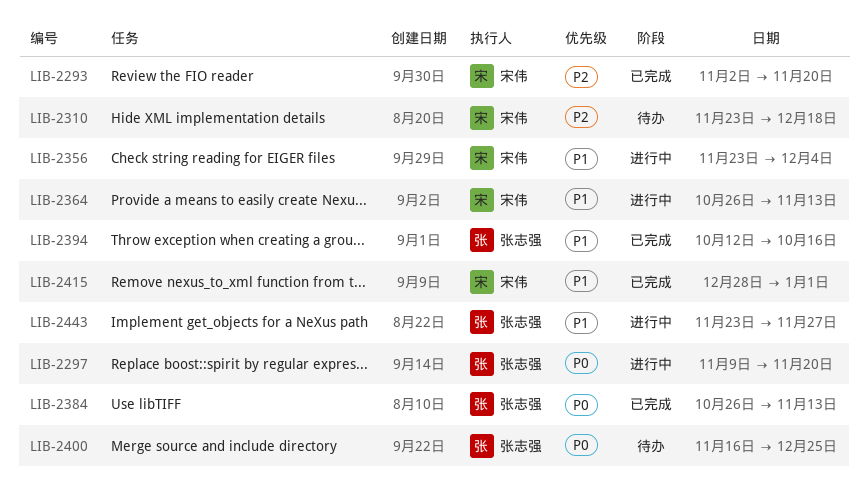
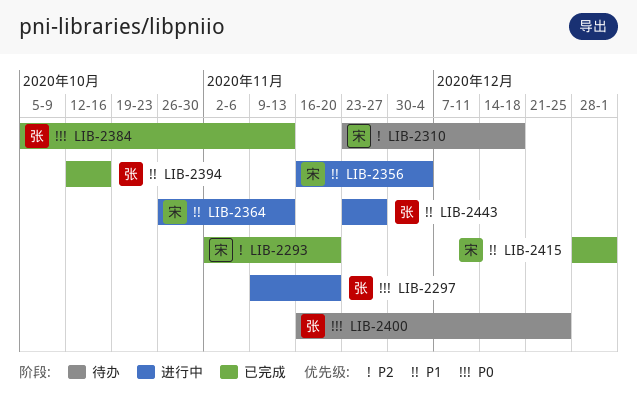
LIB-2356, start: Nov 23 -> Nov 16
LIB-2384, start: Oct 26 -> Oct 5

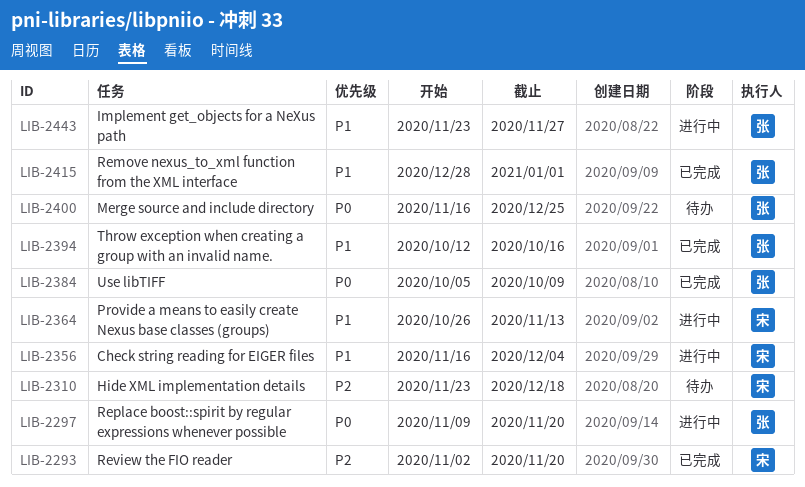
LIB-2384, due: Nov 13 -> Oct 9
LIB-2415, owner: 宋 -> 张

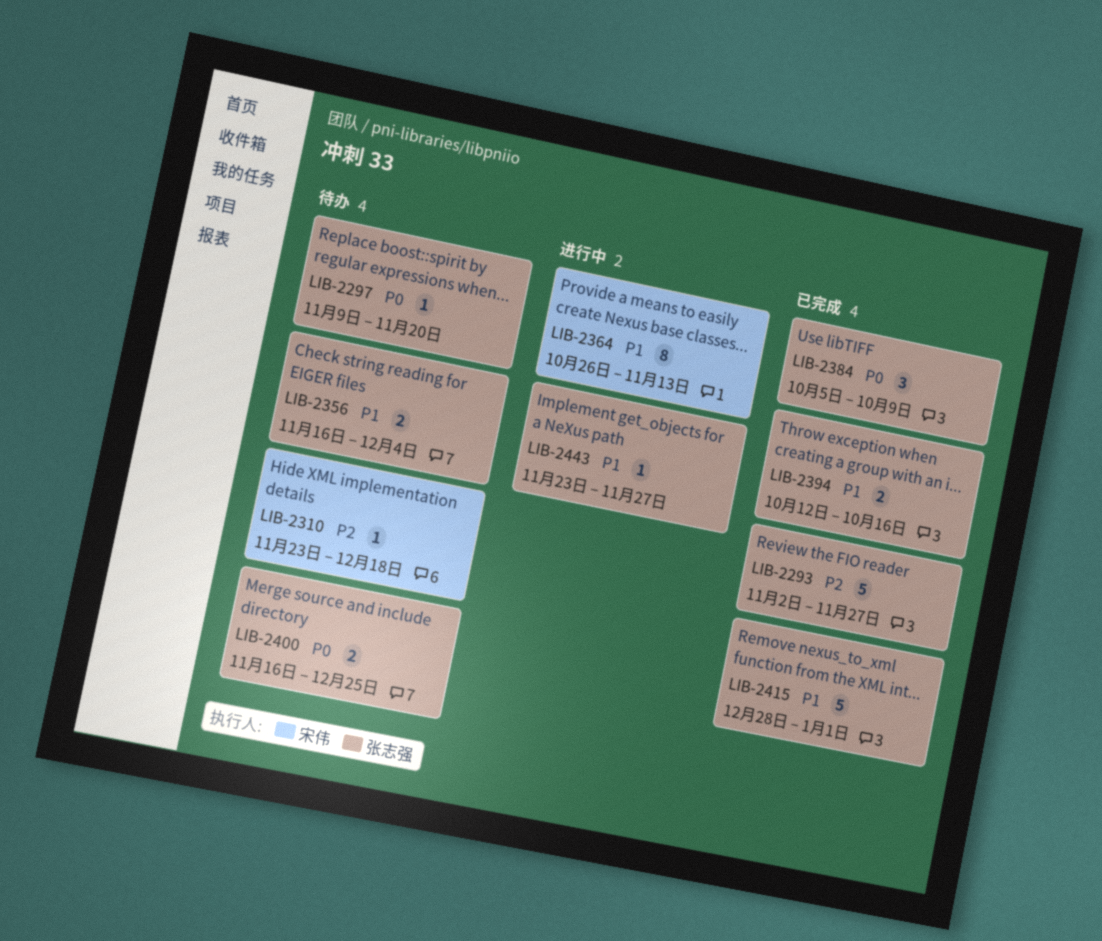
LIB-2293, owner: 宋伟 -> 张志强
LIB-2293, due: Nov 20 -> Nov 27
LIB-2297, status: 进行中 -> 待办
LIB-2356, status: 进行中 -> 待办
LIB-2356, owner: 宋伟 -> 张志强

